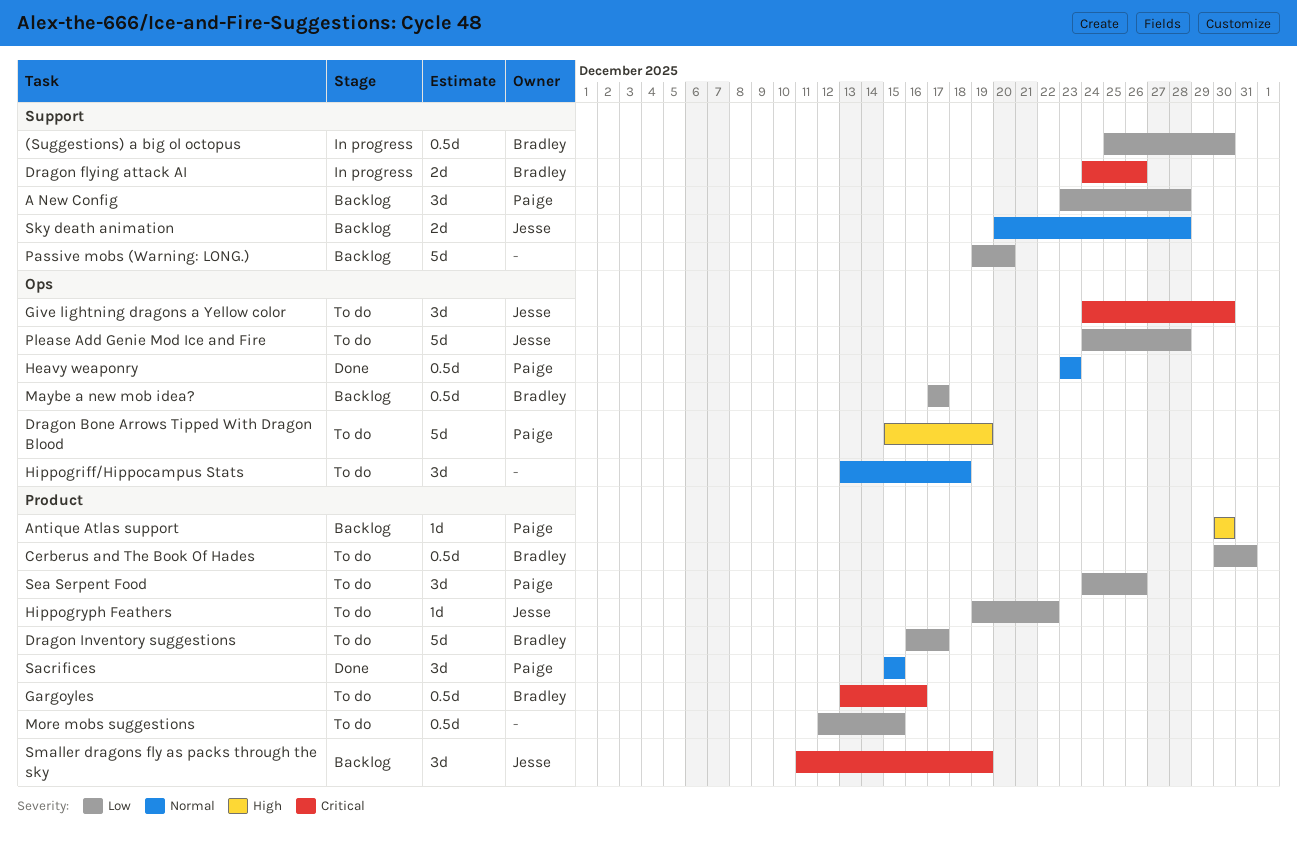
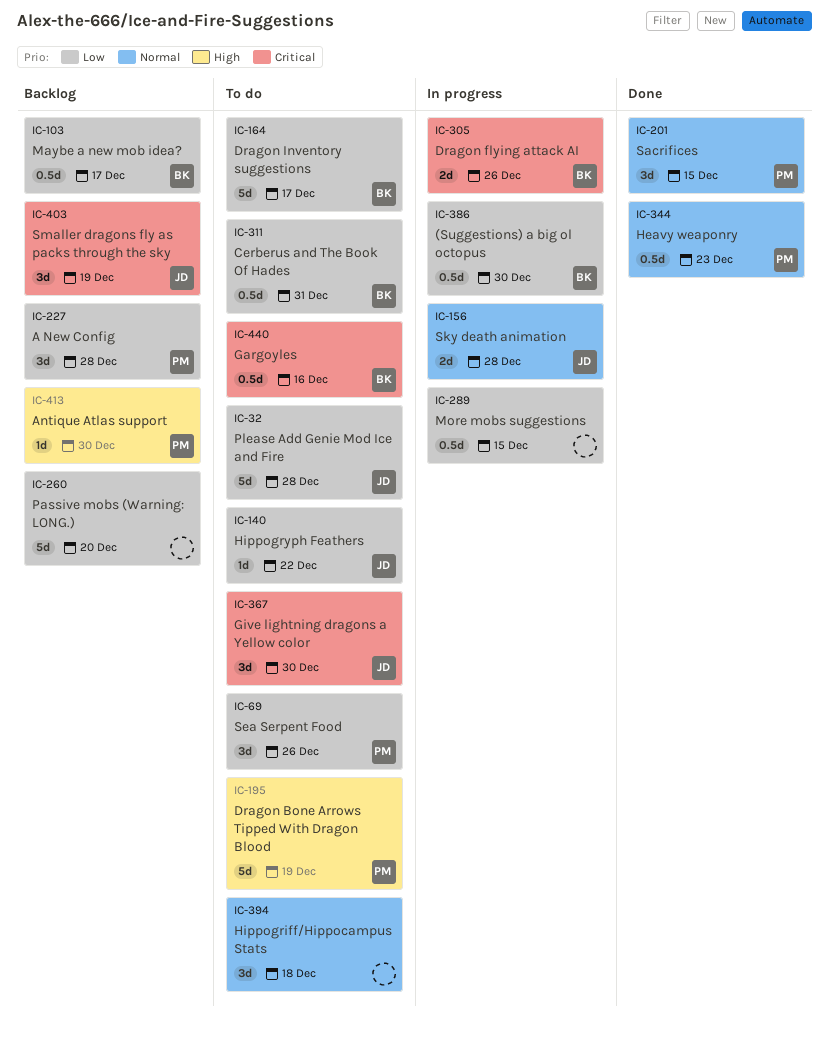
More mobs suggestions, status: To do -> In progress
Sky death animation, status: Backlog -> In progress

